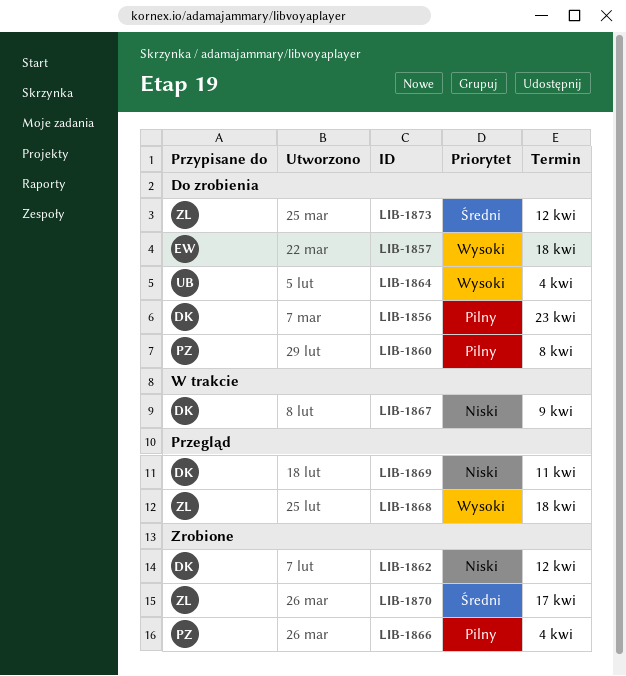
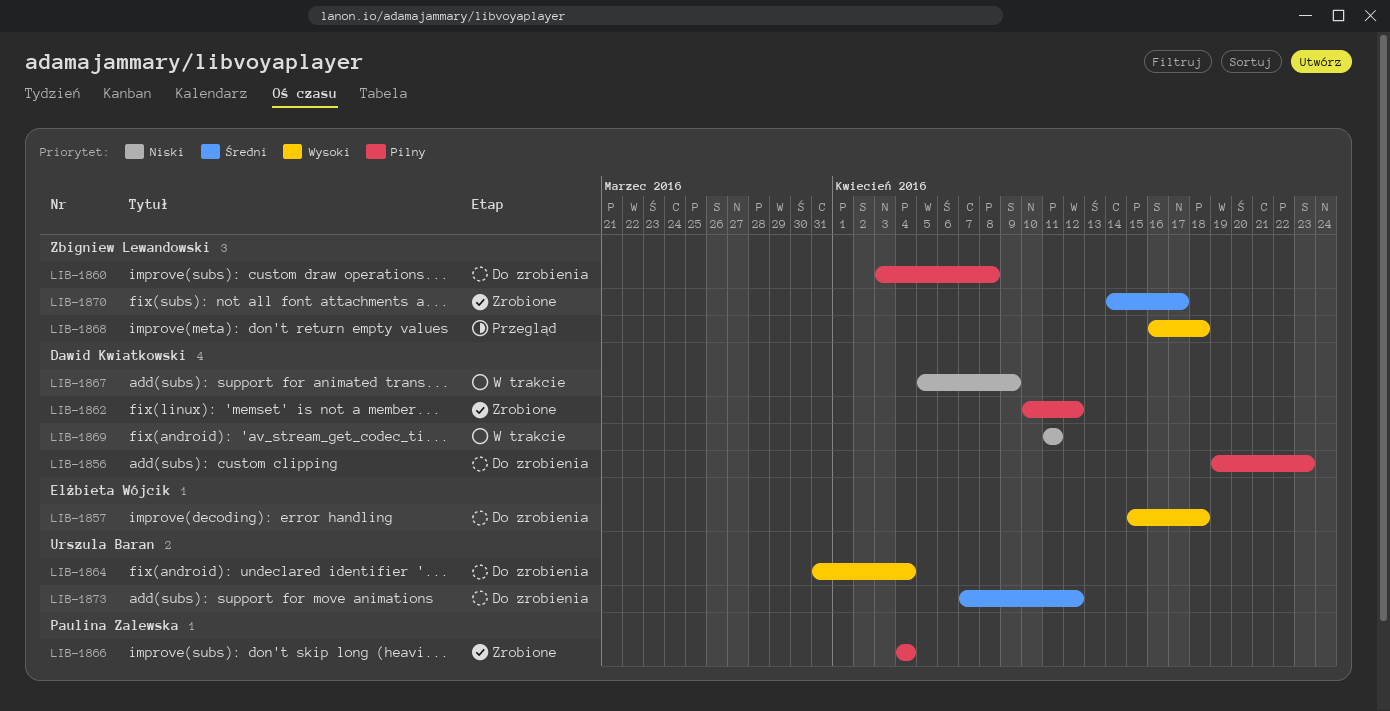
LIB-1860, owner: Paulina Zalewska -> Zbigniew Lewandowski
LIB-1862, priority: Niski -> Pilny
LIB-1869, status: Przegląd -> W trakcie
LIB-1873, owner: Zbigniew Lewandowski -> Urszula Baran

